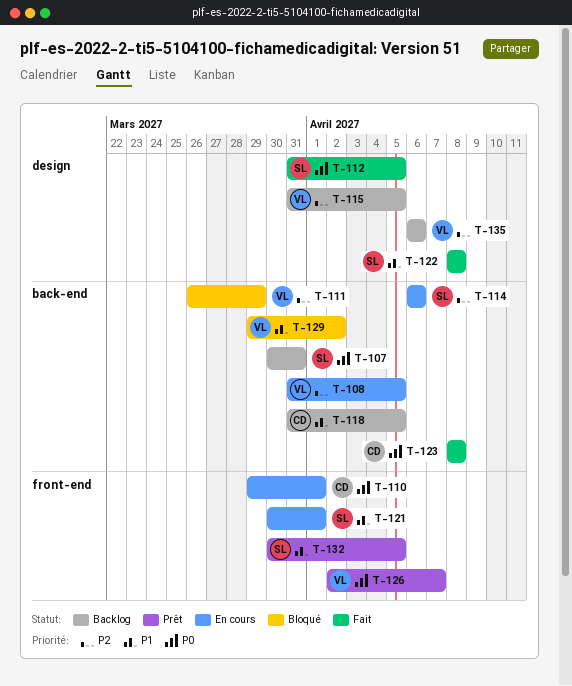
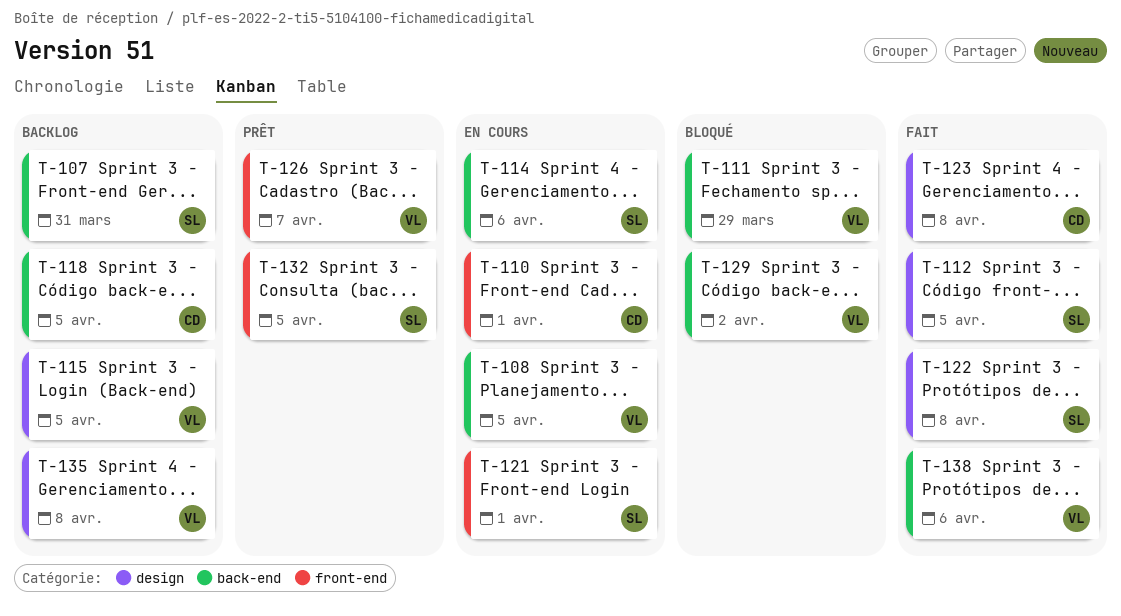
T-123, label: back-end -> design
T-135, due: Apr 6 -> Apr 8
T-138: none -> present

